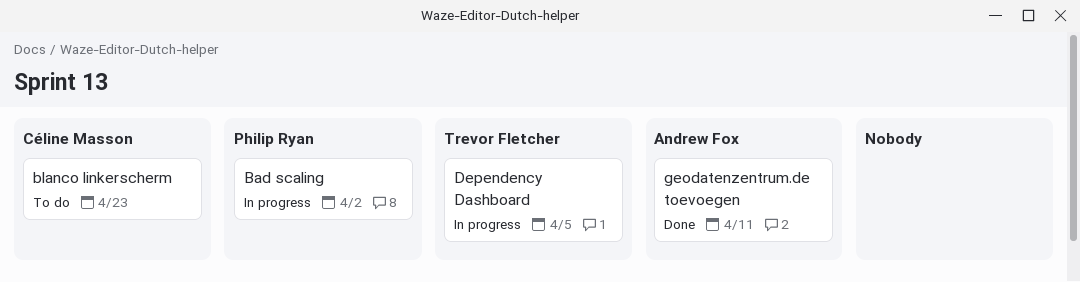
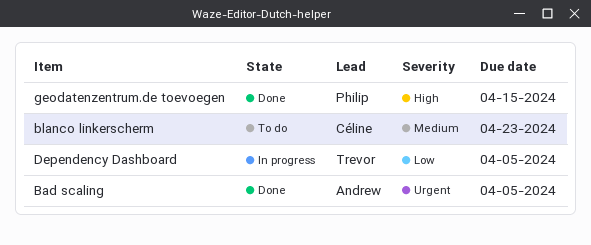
Bad scaling, status: In progress -> Done
Bad scaling, owner: Philip Ryan -> Andrew Fox
Bad scaling, due: Apr 2 -> Apr 5
geodatenzentrum.de toevoegen, owner: Andrew Fox -> Philip Ryan
geodatenzentrum.de toevoegen, due: Apr 11 -> Apr 15

